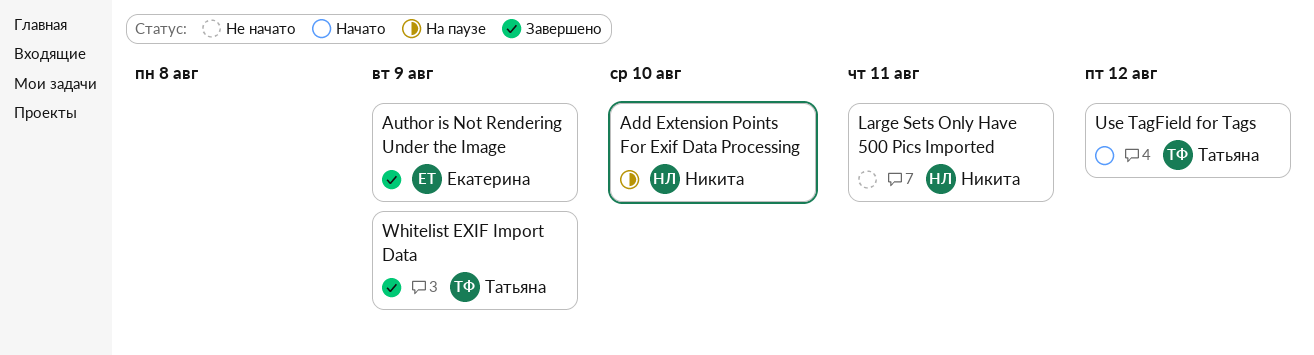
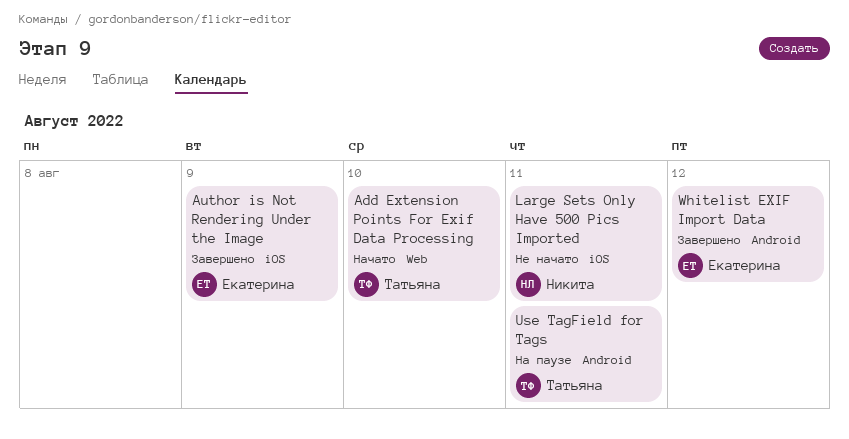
Add Extension Points For Exif Data Processing, status: На паузе -> Начато
Add Extension Points For Exif Data Processing, owner: Никита -> Татьяна
Use TagField for Tags, status: Начато -> На паузе
Use TagField for Tags, due: Aug 12 -> Aug 11
Whitelist EXIF Import Data, owner: Татьяна -> Екатерина
Whitelist EXIF Import Data, due: Aug 9 -> Aug 12

